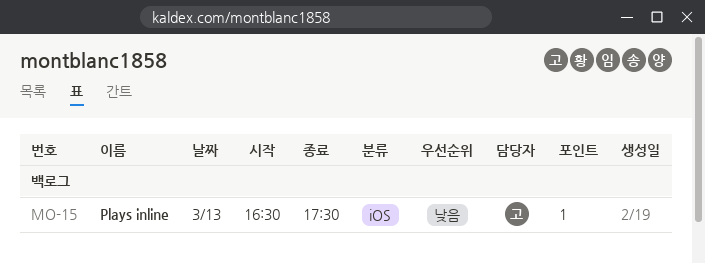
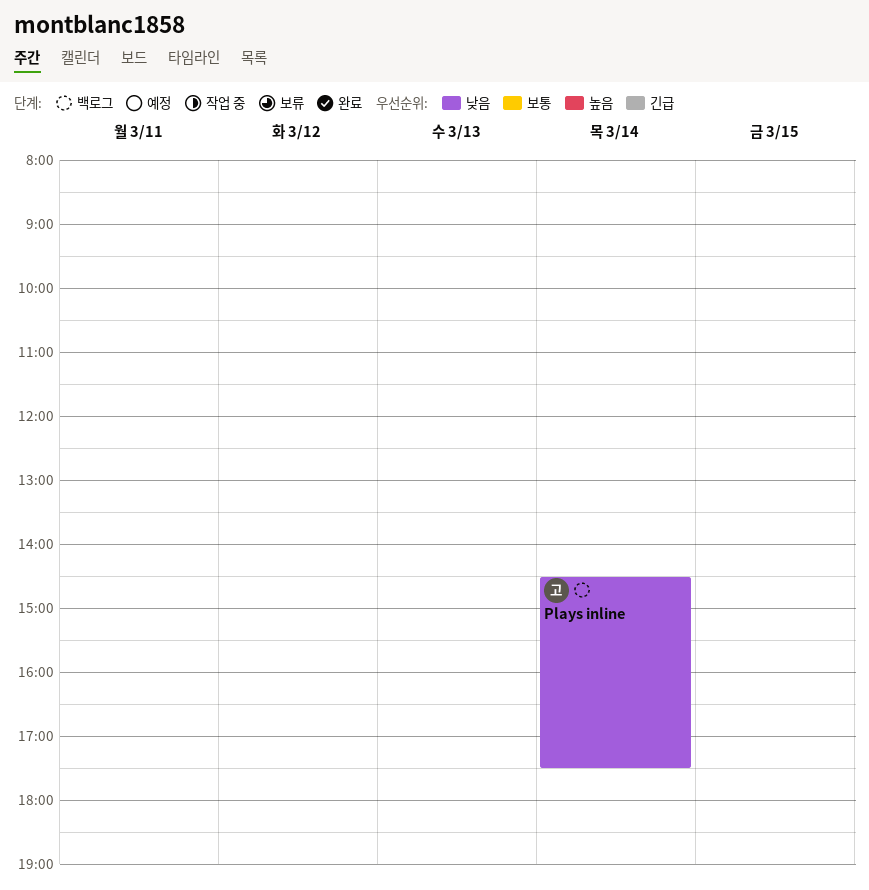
Plays inline, day: Mar 13 -> Mar 14
Plays inline, begins: 16:30 -> 14:30

